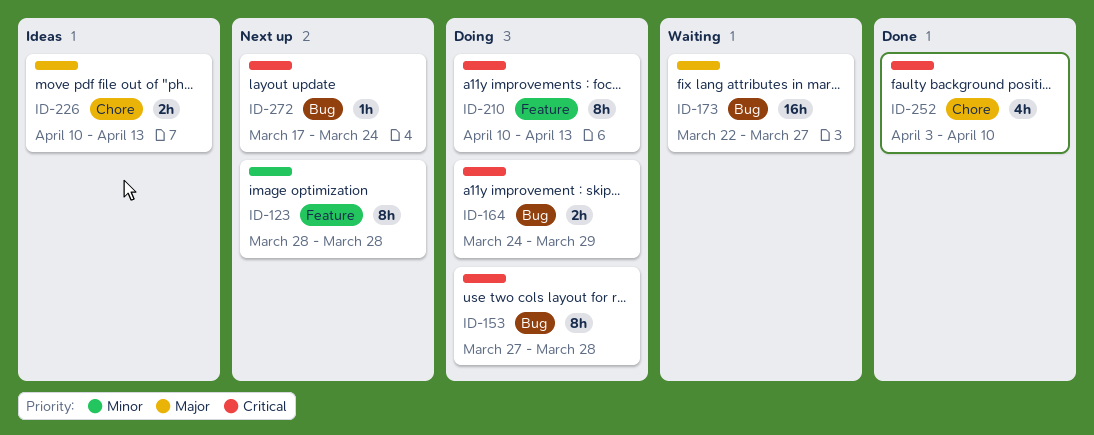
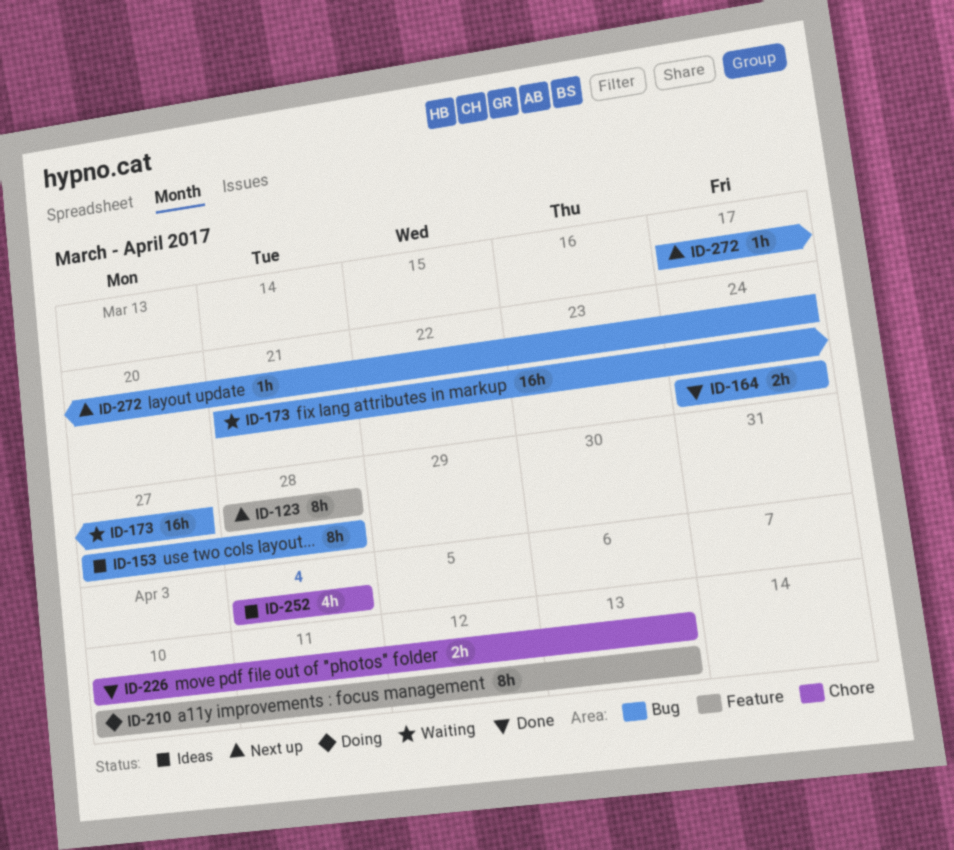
ID-153, status: Doing -> Ideas
ID-164, status: Doing -> Done
ID-164, due: Mar 29 -> Mar 24
ID-173, start: Mar 22 -> Mar 21
ID-226, status: Ideas -> Done
ID-252, status: Done -> Ideas
ID-252, start: Apr 3 -> Apr 4
ID-252, due: Apr 10 -> Apr 4

